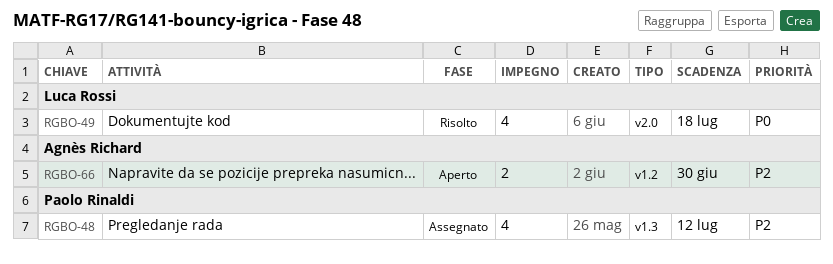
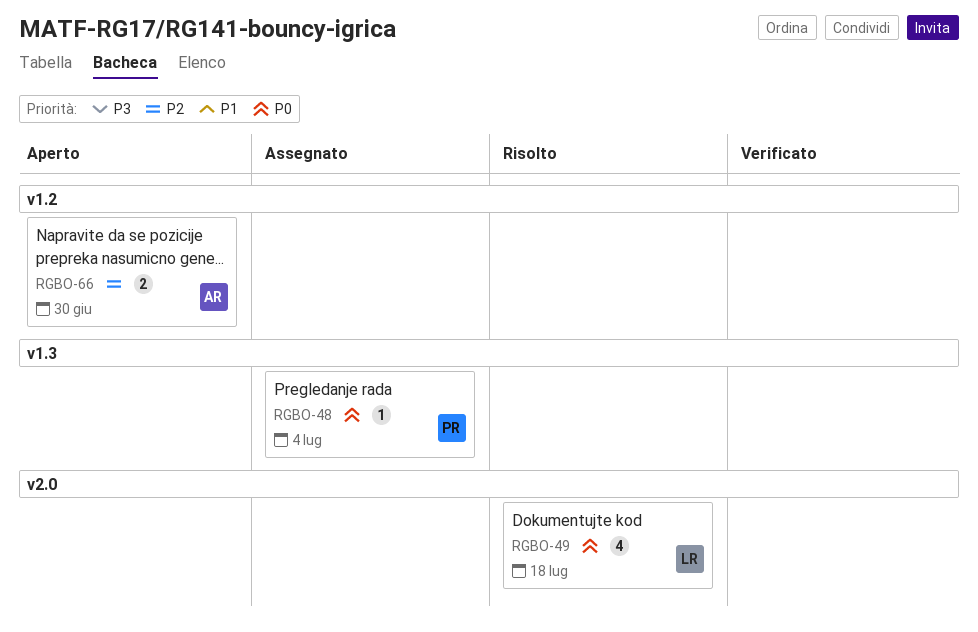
RGBO-48, priority: P2 -> P0
RGBO-48, estimate: 4 -> 1
RGBO-48, due: Jul 12 -> Jul 4

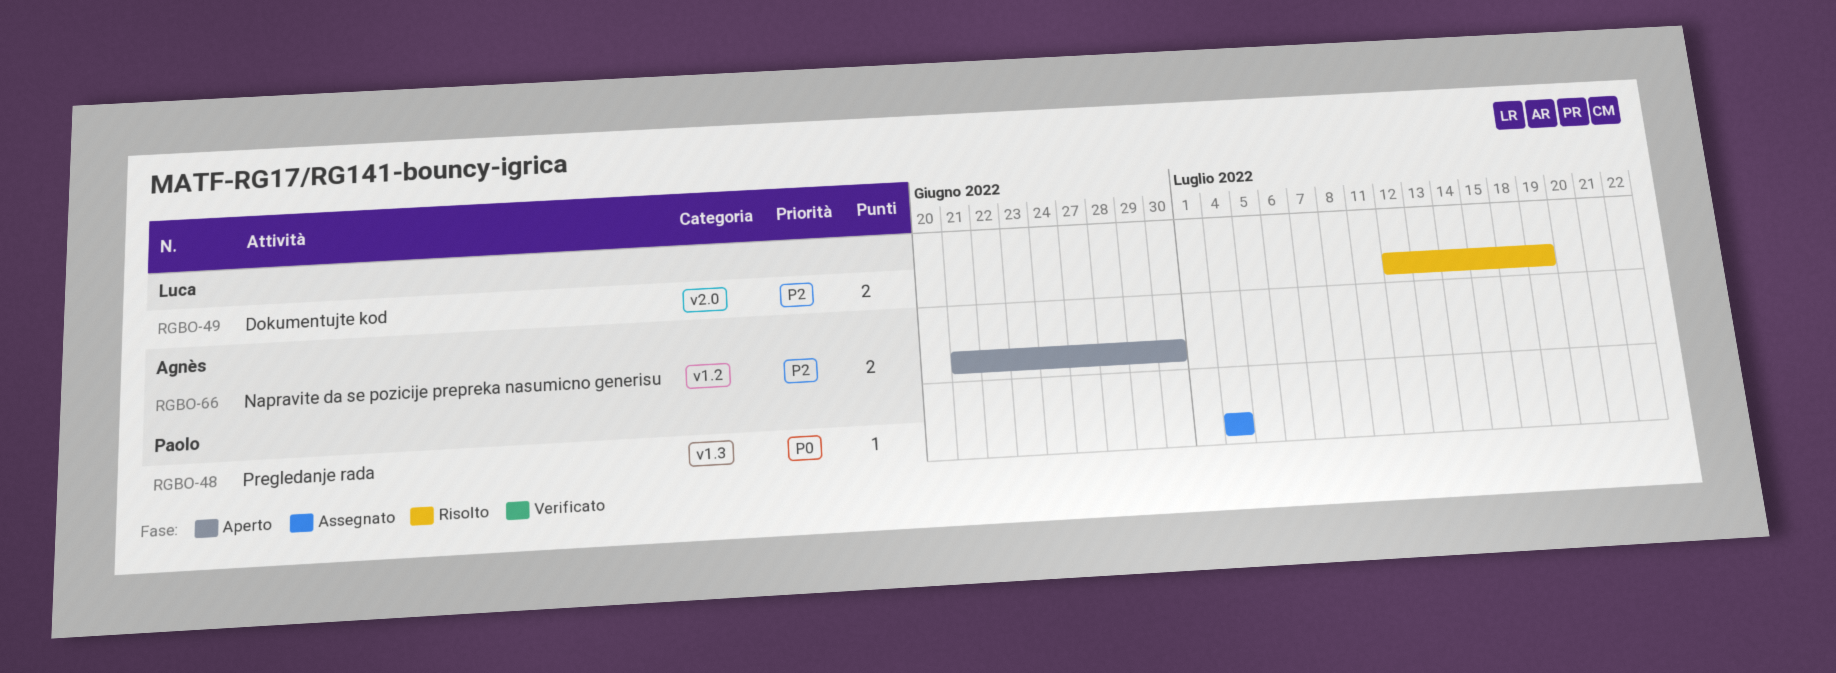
RGBO-49, priority: P0 -> P2
RGBO-49, estimate: 4 -> 2
RGBO-49, due: Jul 18 -> Jul 19

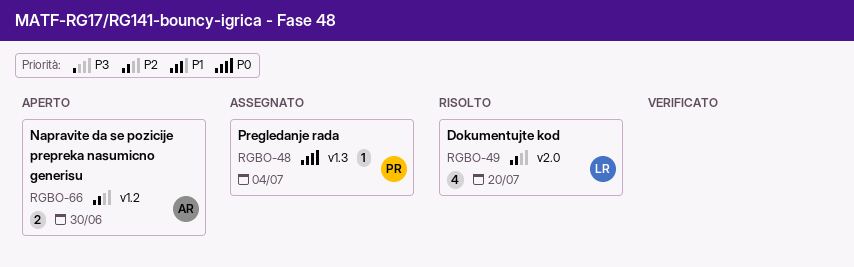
RGBO-49, estimate: 2 -> 4
RGBO-49, due: Jul 19 -> Jul 20

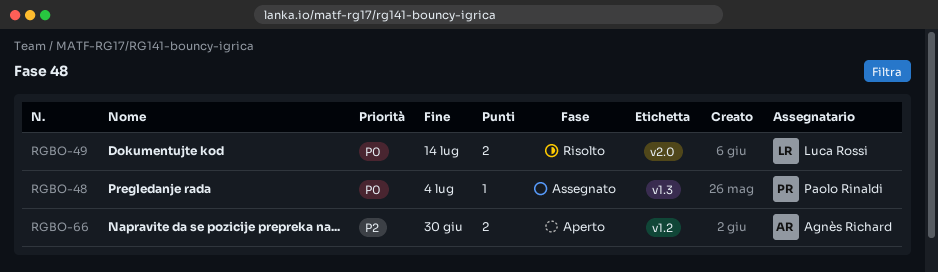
RGBO-49, priority: P2 -> P0
RGBO-49, estimate: 4 -> 2
RGBO-49, due: Jul 20 -> Jul 14

